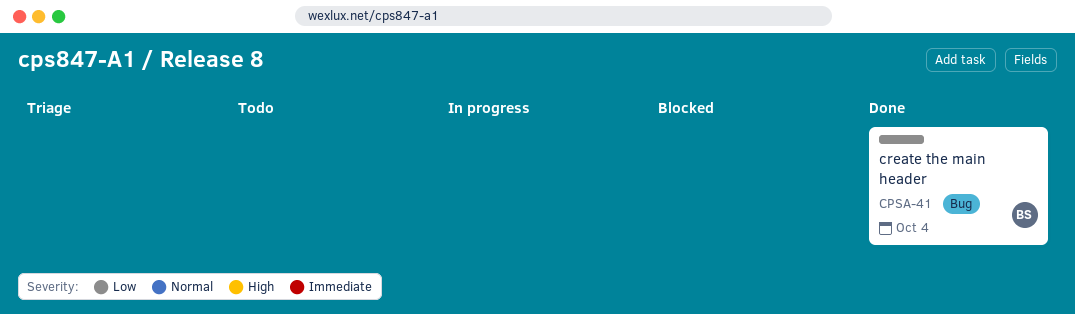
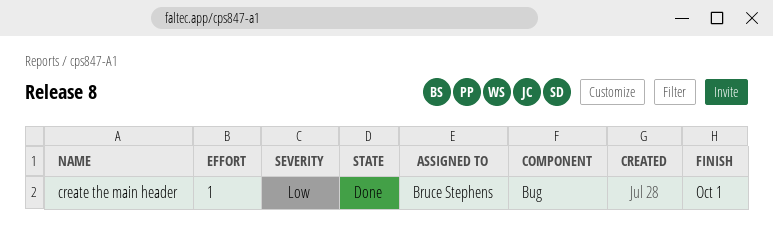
create the main header, due: Oct 4 -> Oct 1

